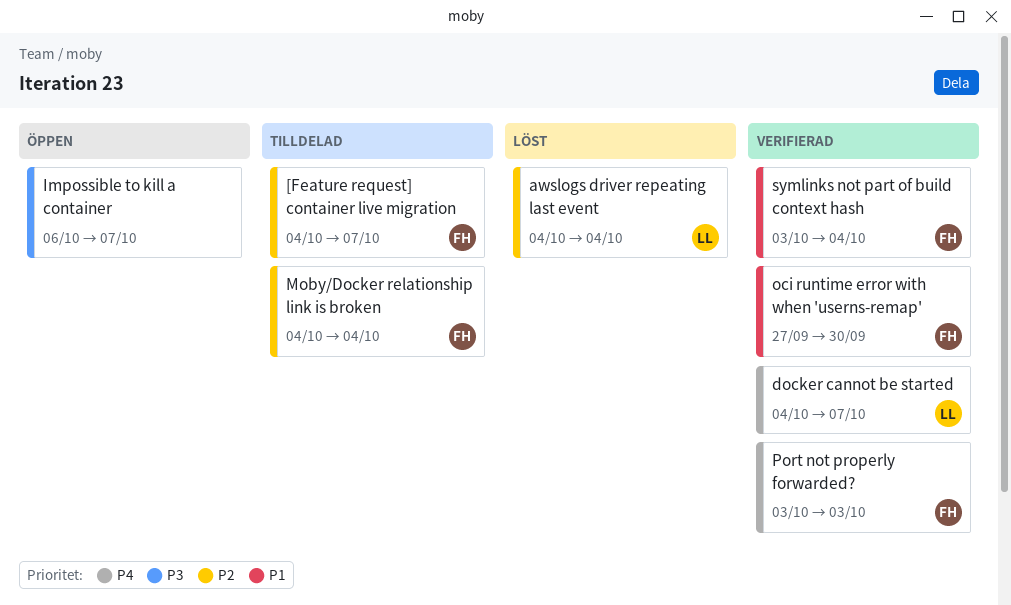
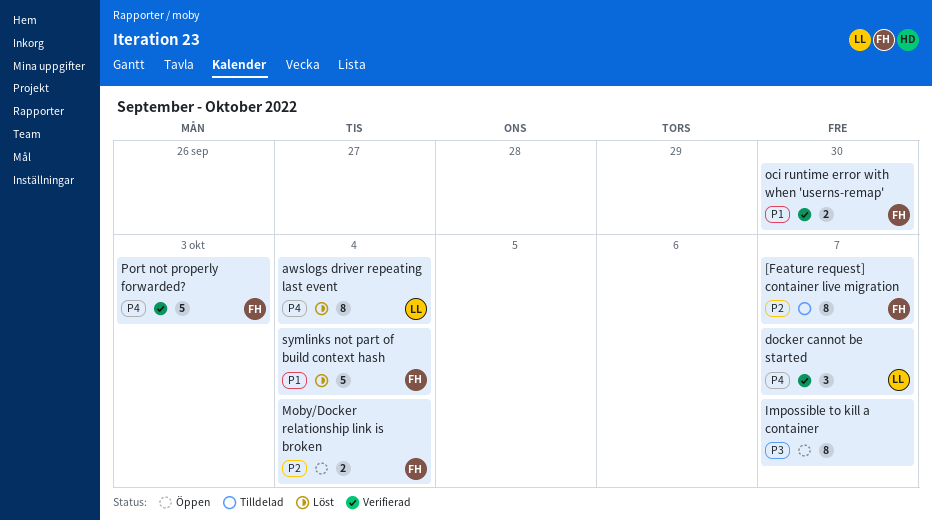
awslogs driver repeating last event, priority: P2 -> P4
Moby/Docker relationship link is broken, status: Tilldelad -> Öppen
symlinks not part of build context hash, status: Verifierad -> Löst

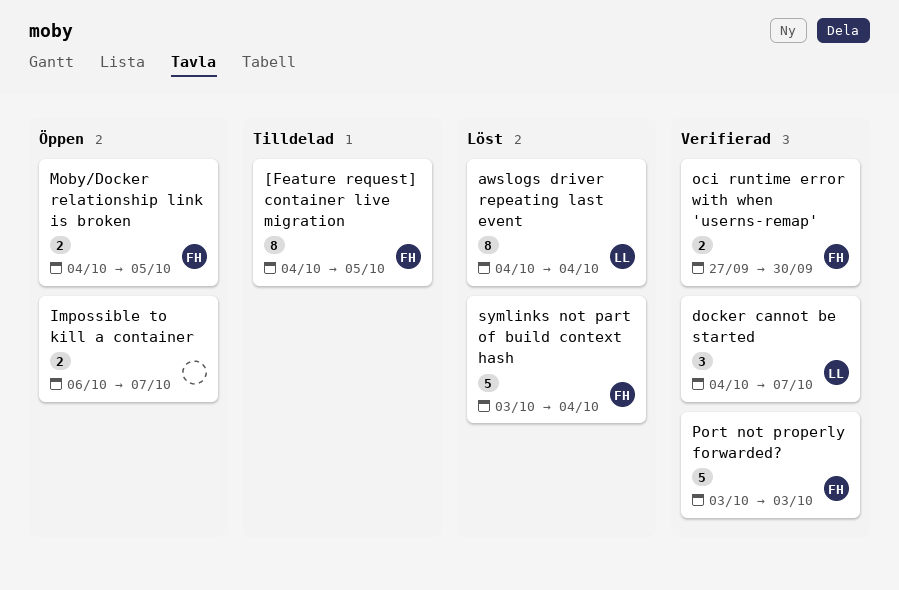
[Feature request] container live migration, due: Oct 7 -> Oct 5
Impossible to kill a container, estimate: 8 -> 2
Moby/Docker relationship link is broken, due: Oct 4 -> Oct 5

